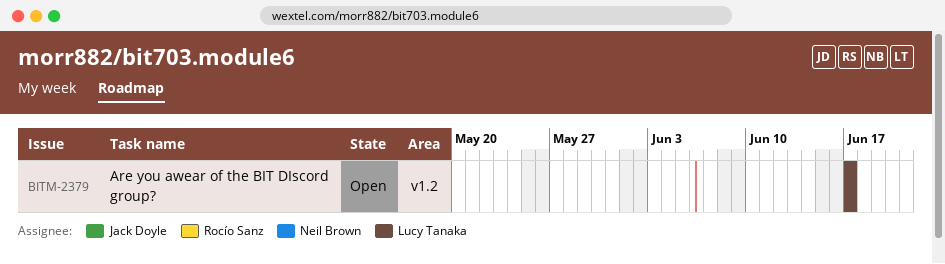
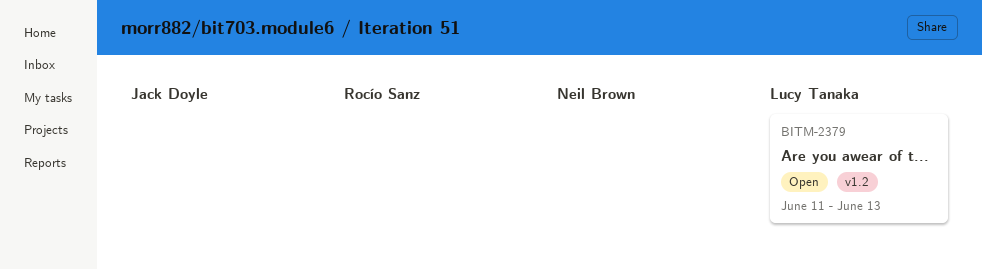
BITM-2379, start: Jun 17 -> Jun 11
BITM-2379, due: Jun 17 -> Jun 13

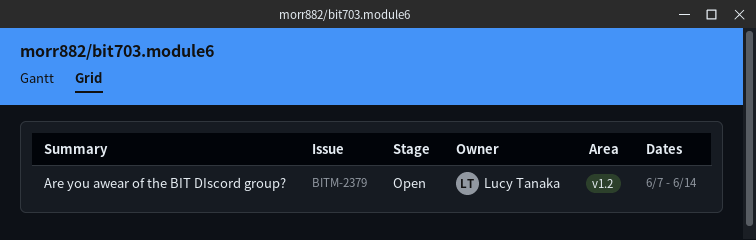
BITM-2379, start: Jun 11 -> Jun 7
BITM-2379, due: Jun 13 -> Jun 14

